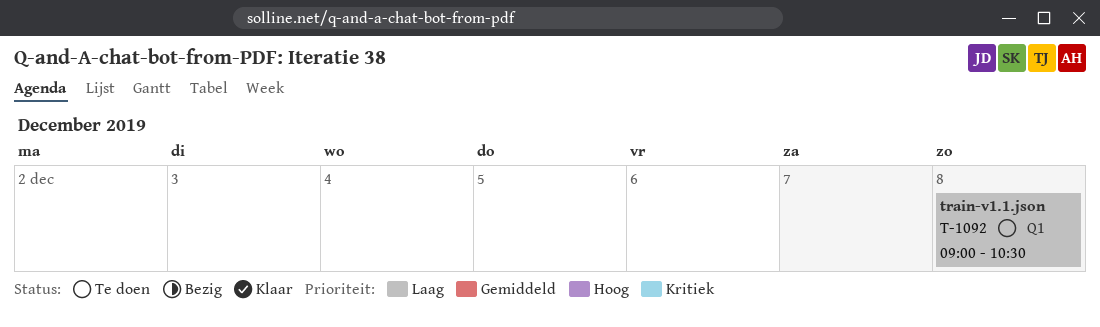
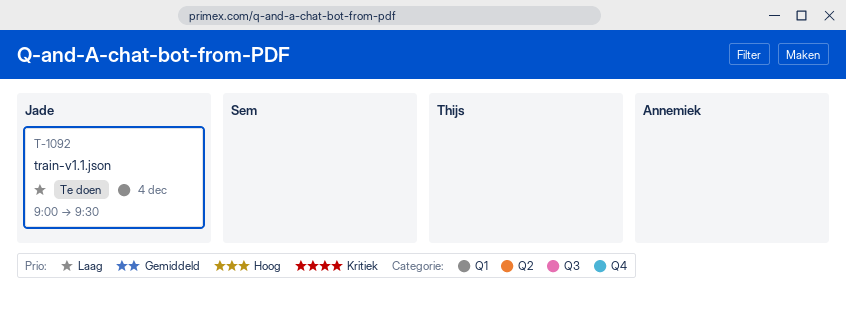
T-1092, day: Dec 8 -> Dec 4
T-1092, ends: 10:30 -> 09:30

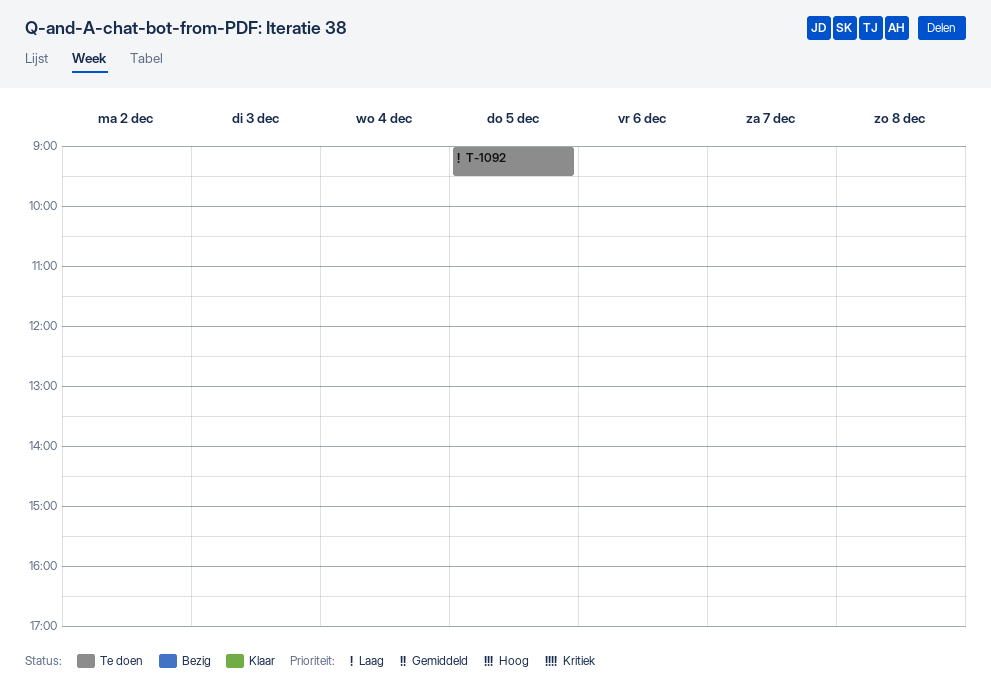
T-1092, day: Dec 4 -> Dec 5

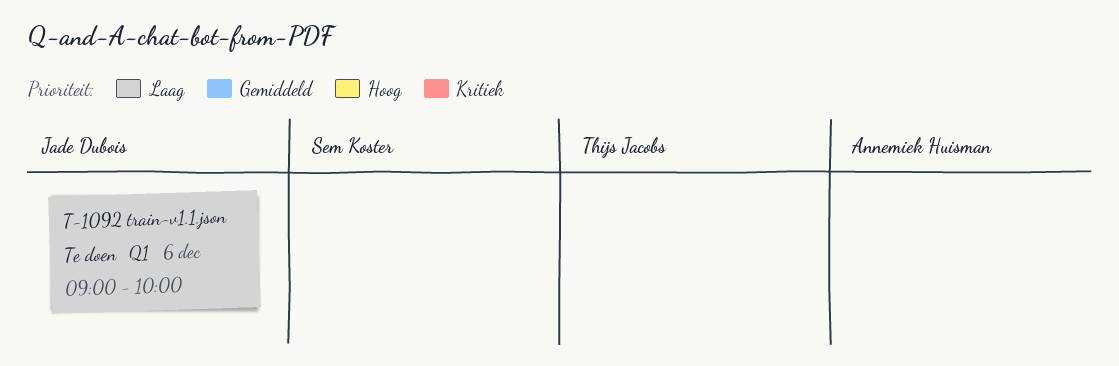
T-1092, day: Dec 5 -> Dec 6
T-1092, ends: 09:30 -> 10:00

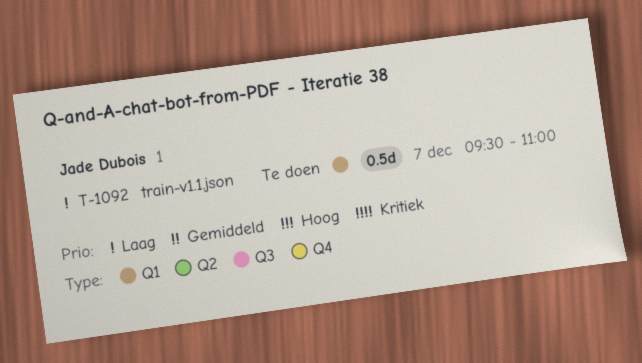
T-1092, day: Dec 6 -> Dec 7
T-1092, begins: 09:00 -> 09:30
T-1092, ends: 10:00 -> 11:00

